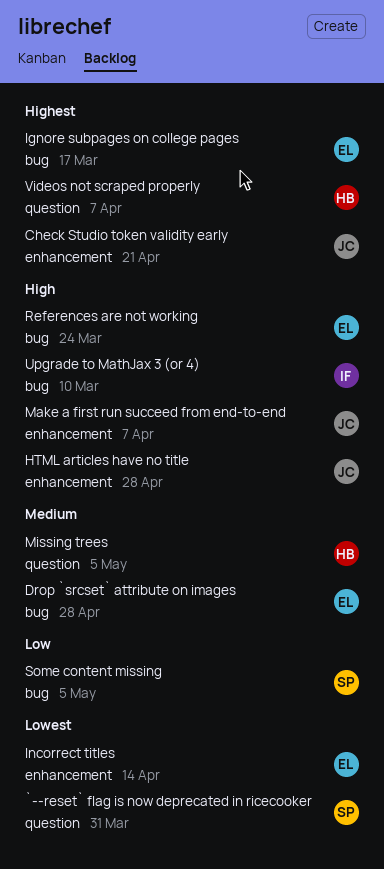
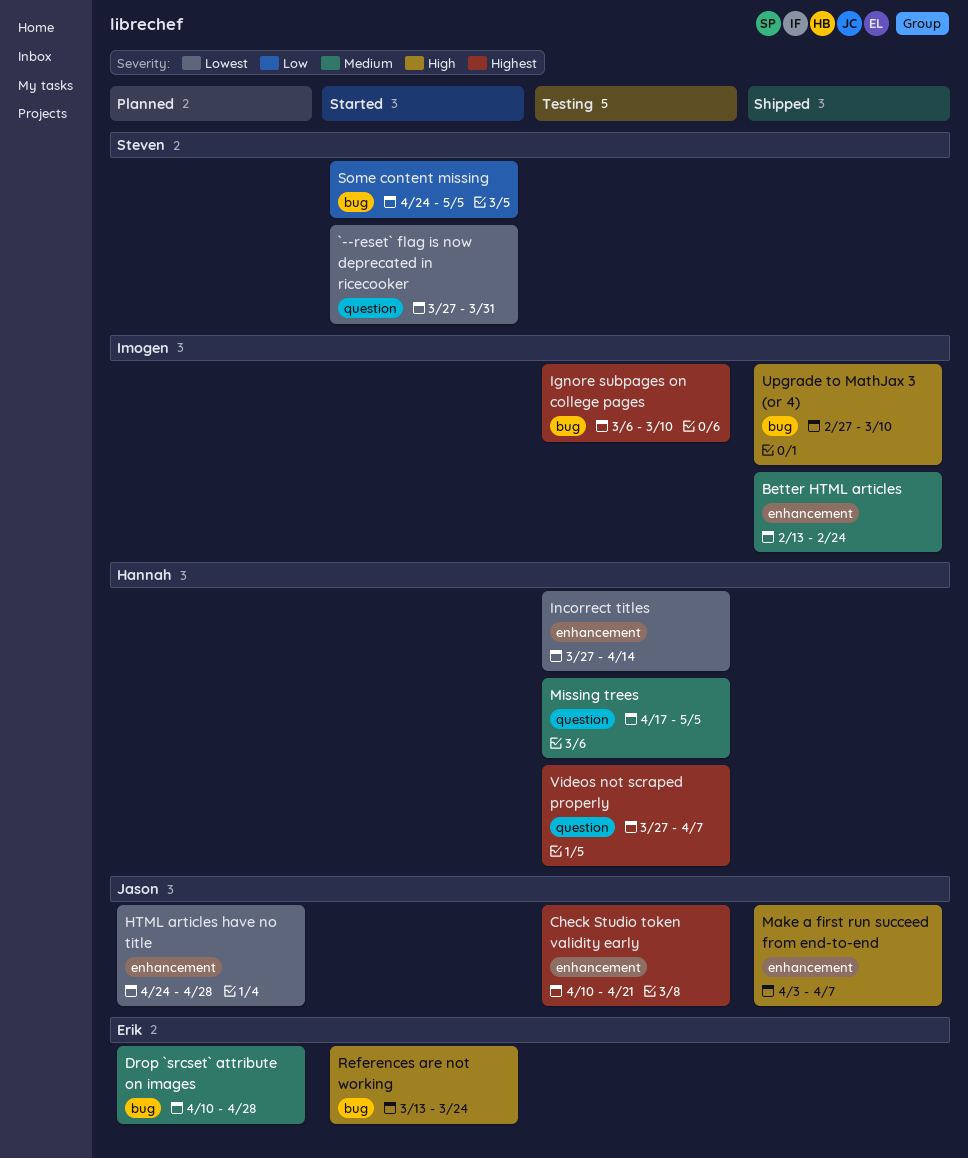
Better HTML articles: none -> present
HTML articles have no title, priority: High -> Lowest
Ignore subpages on college pages, owner: Erik -> Imogen
Ignore subpages on college pages, due: Mar 17 -> Mar 10
Incorrect titles, owner: Erik -> Hannah

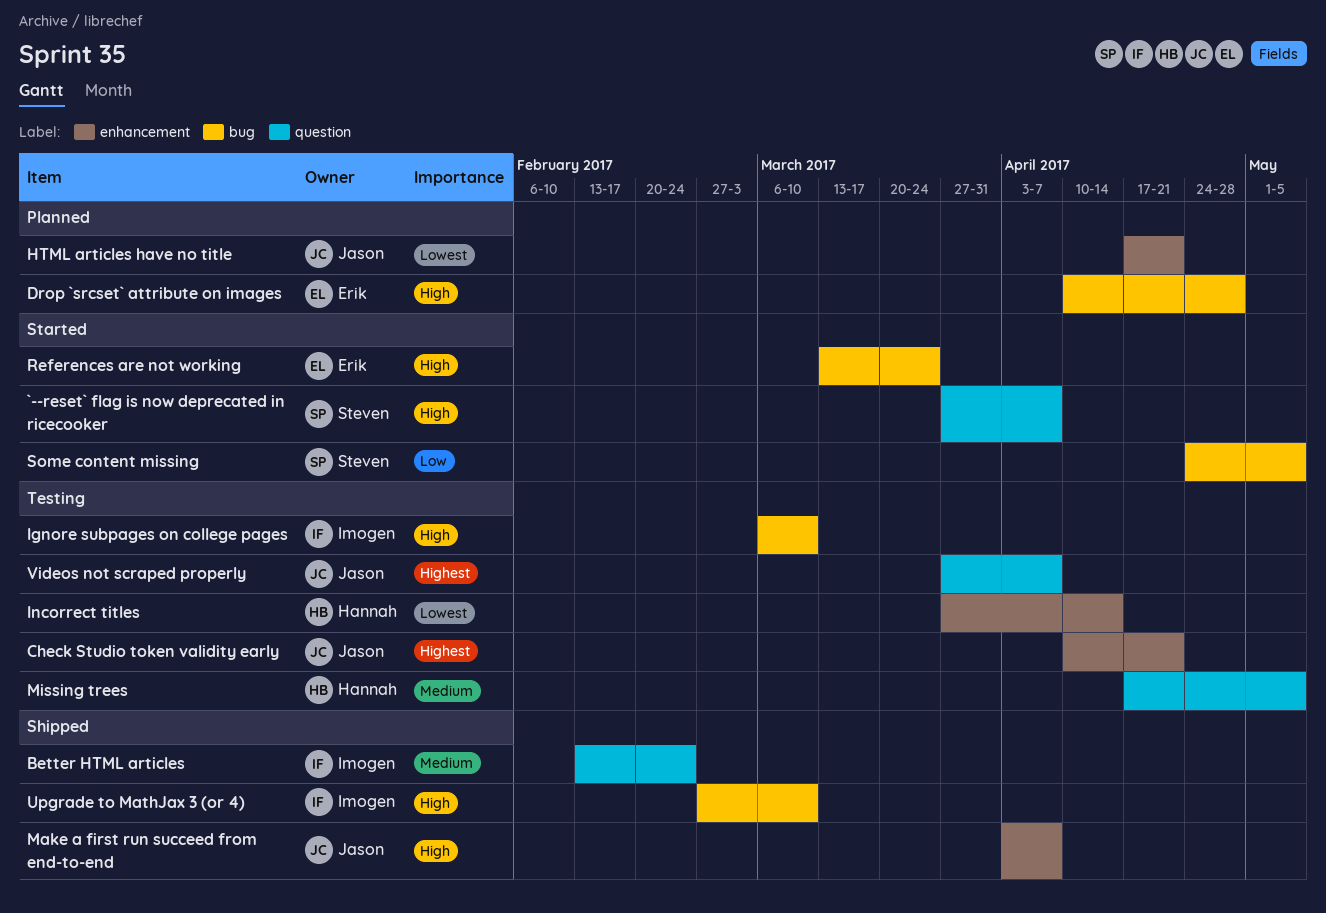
`--reset` flag is now deprecated in ricecooker, priority: Lowest -> High
`--reset` flag is now deprecated in ricecooker, due: Mar 31 -> Apr 7
Better HTML articles, label: enhancement -> question
Drop `srcset` attribute on images, priority: Medium -> High
HTML articles have no title, start: Apr 24 -> Apr 17
HTML articles have no title, due: Apr 28 -> Apr 21
Ignore subpages on college pages, priority: Highest -> High
Videos not scraped properly, owner: Hannah -> Jason

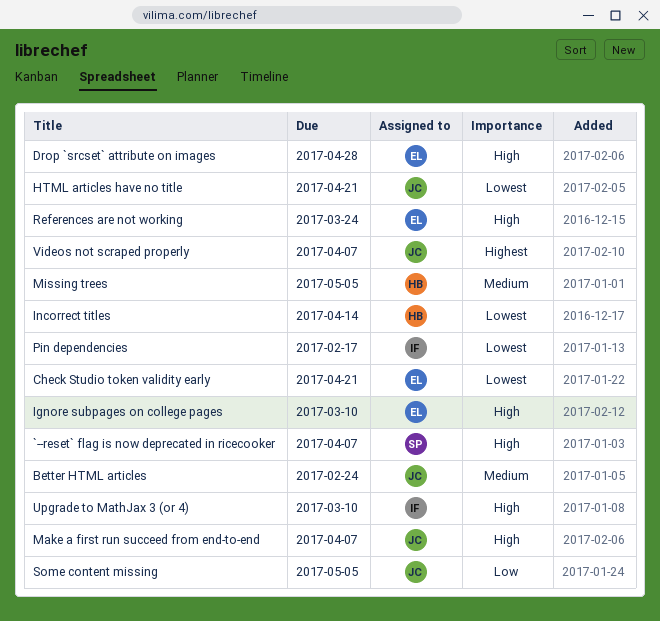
Better HTML articles, owner: Imogen -> Jason
Check Studio token validity early, owner: Jason -> Erik
Check Studio token validity early, priority: Highest -> Lowest
Ignore subpages on college pages, owner: Imogen -> Erik
Pin dependencies: none -> present
Some content missing, owner: Steven -> Jason

